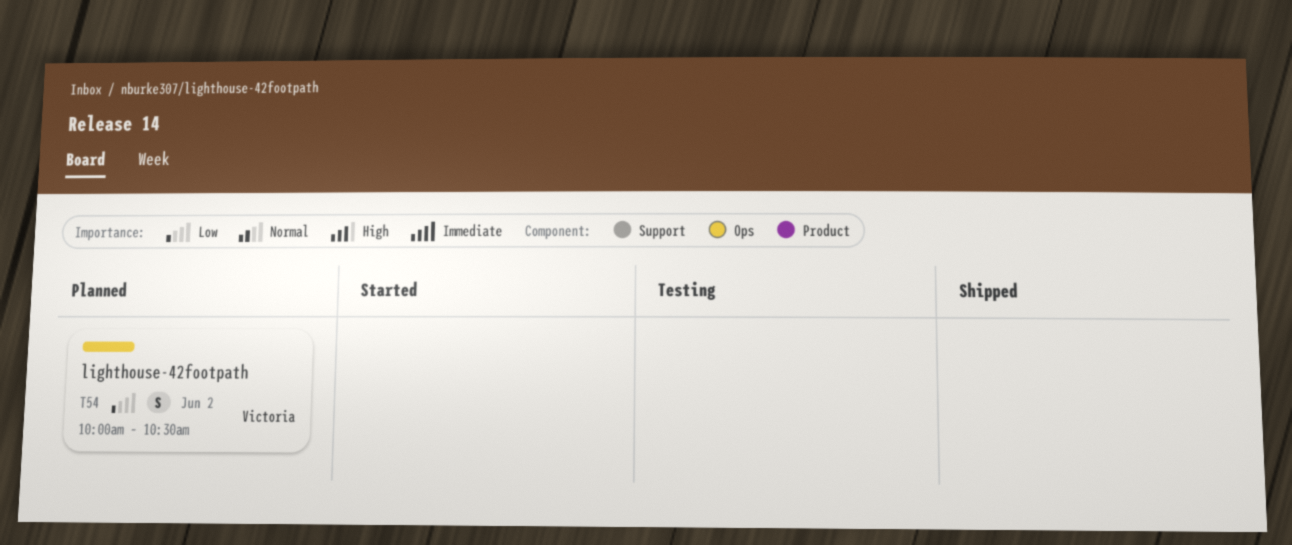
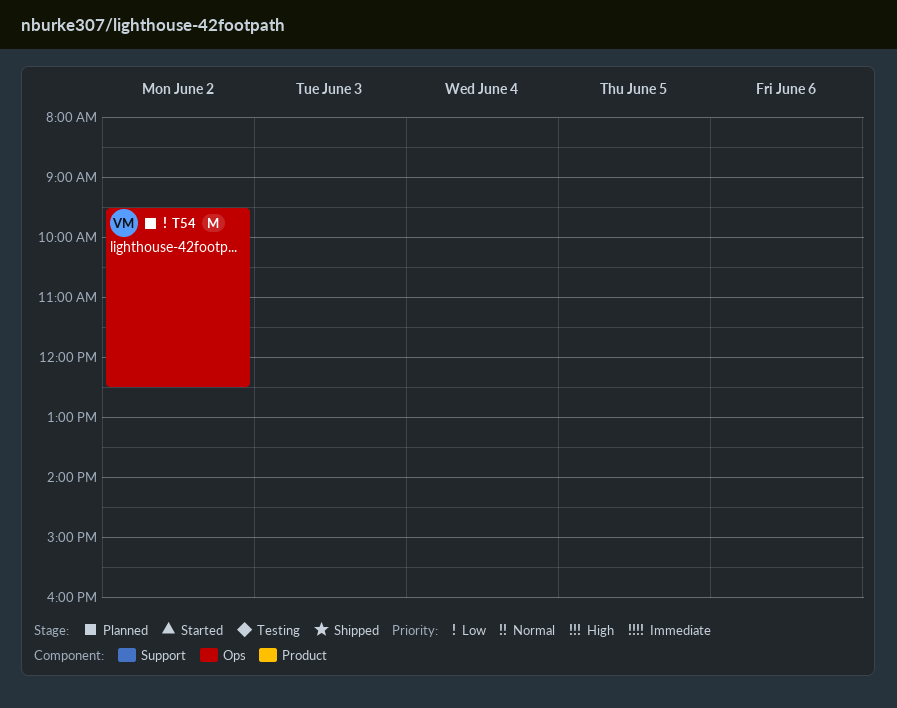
T54, estimate: S -> M
T54, begins: 10:00 -> 09:30
T54, ends: 10:30 -> 12:30

